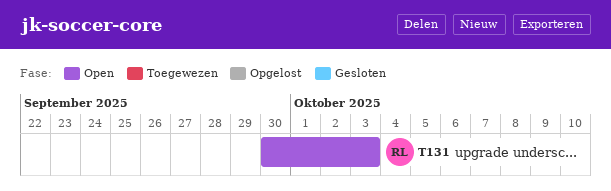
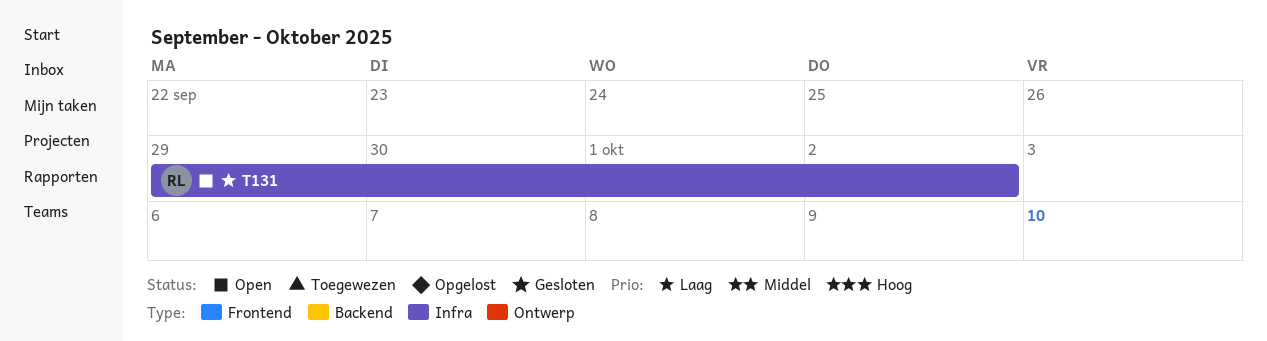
T131, start: Sep 30 -> Sep 29
T131, due: Oct 3 -> Oct 2

